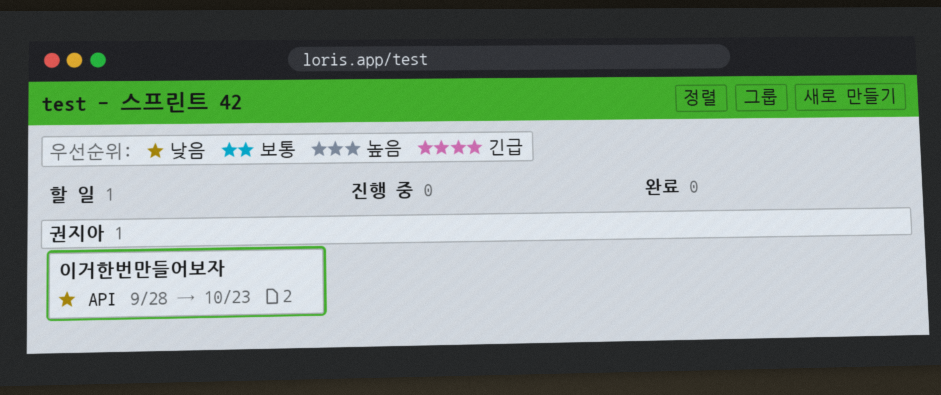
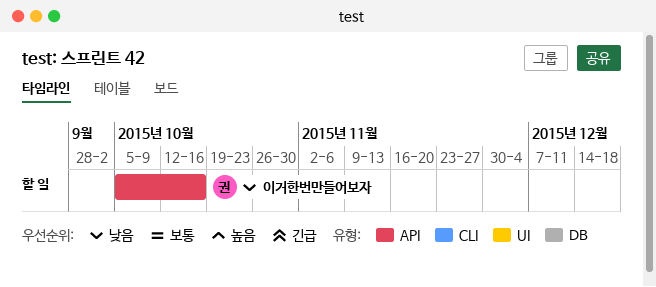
이거한번만들어보자, start: Sep 28 -> Oct 5
이거한번만들어보자, due: Oct 23 -> Oct 16

